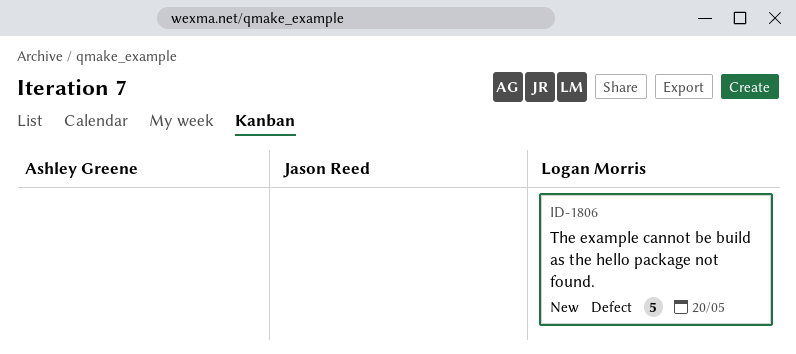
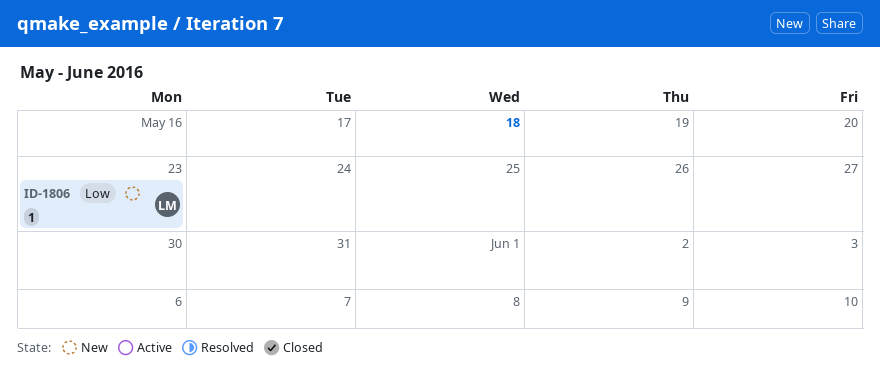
ID-1806, estimate: 5 -> 1
ID-1806, due: May 20 -> May 23

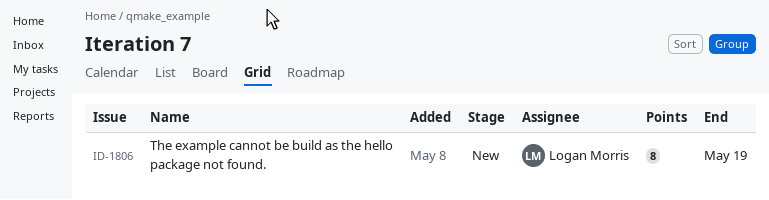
ID-1806, estimate: 1 -> 8
ID-1806, due: May 23 -> May 19

